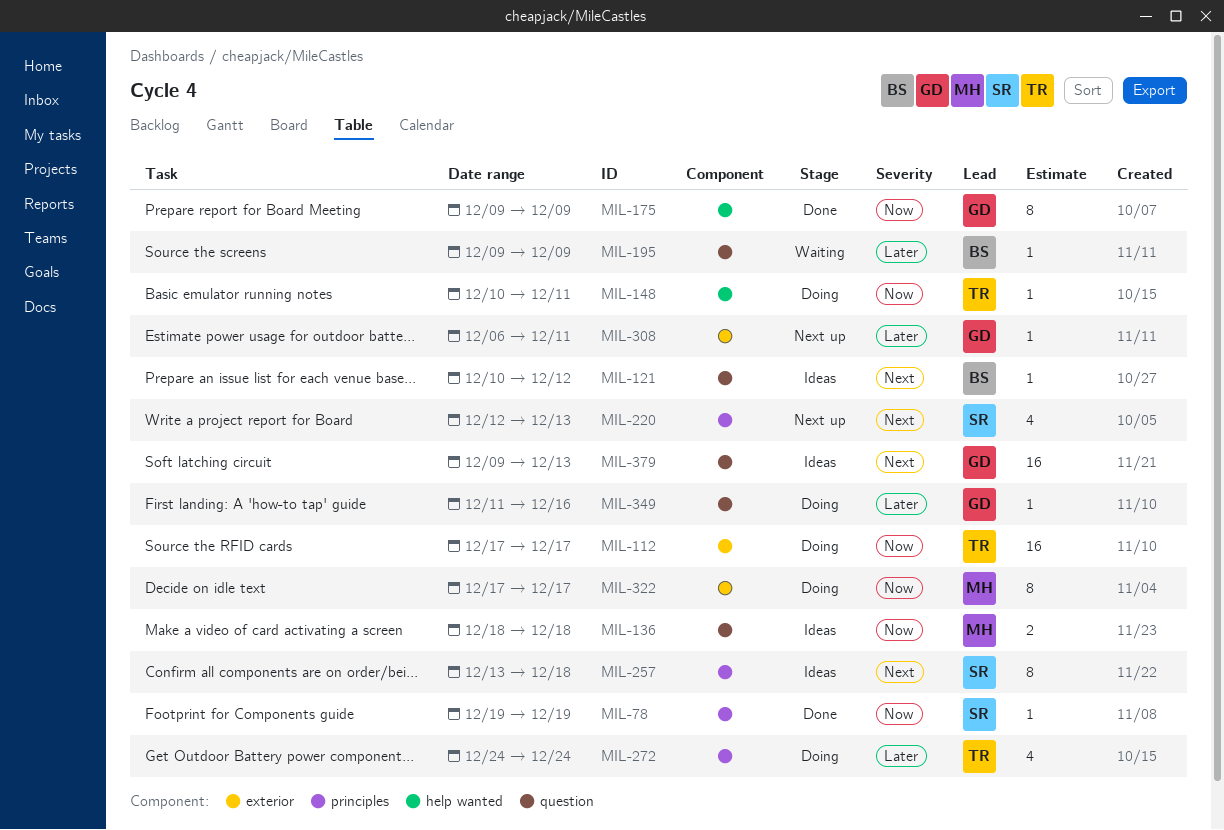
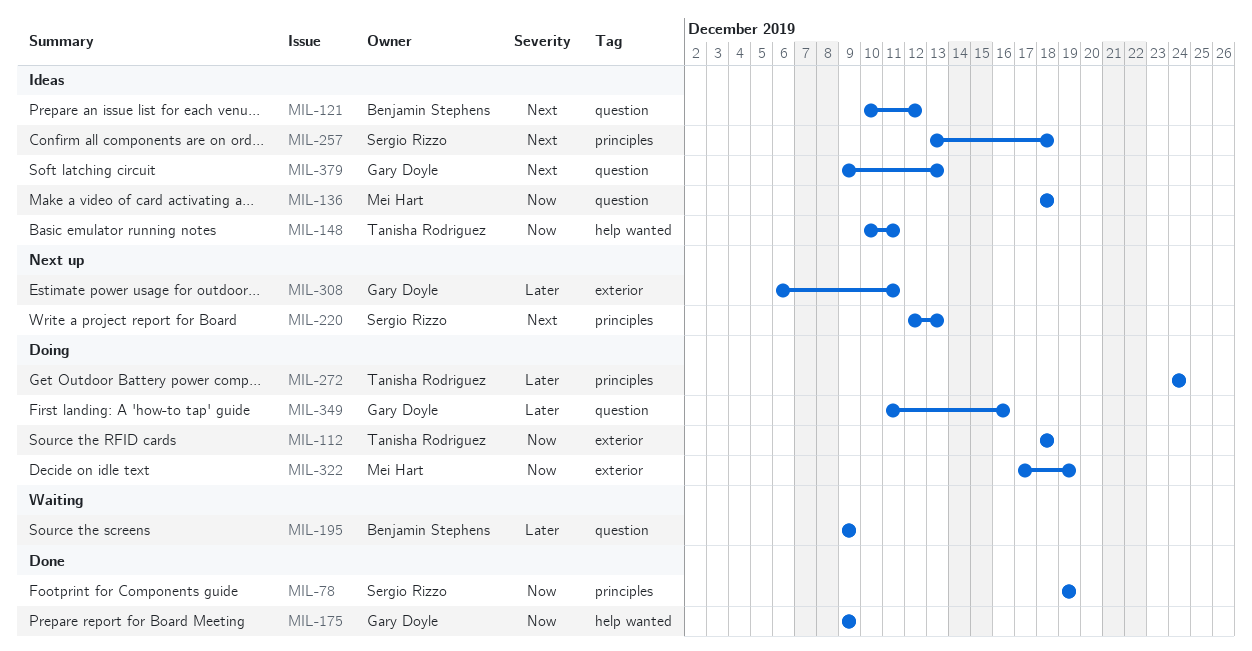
MIL-112, start: Dec 17 -> Dec 18
MIL-112, due: Dec 17 -> Dec 18
MIL-148, status: Doing -> Ideas
MIL-322, due: Dec 17 -> Dec 19

